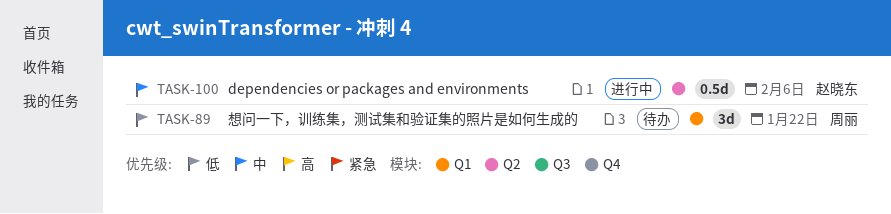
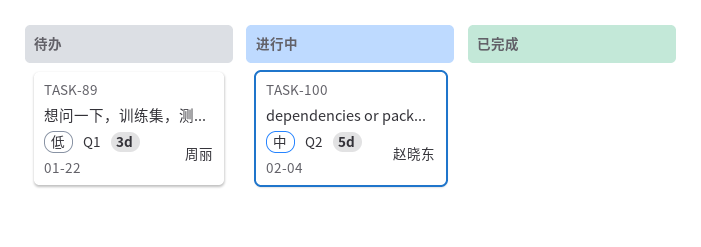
TASK-100, estimate: 0.5d -> 5d
TASK-100, due: Feb 6 -> Feb 4

